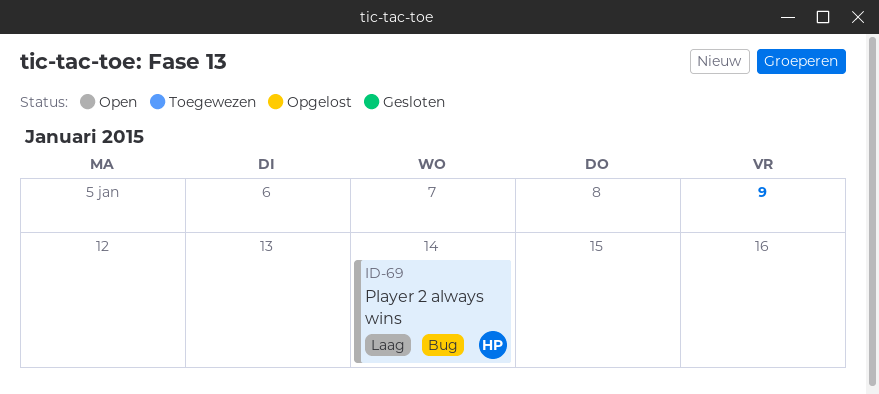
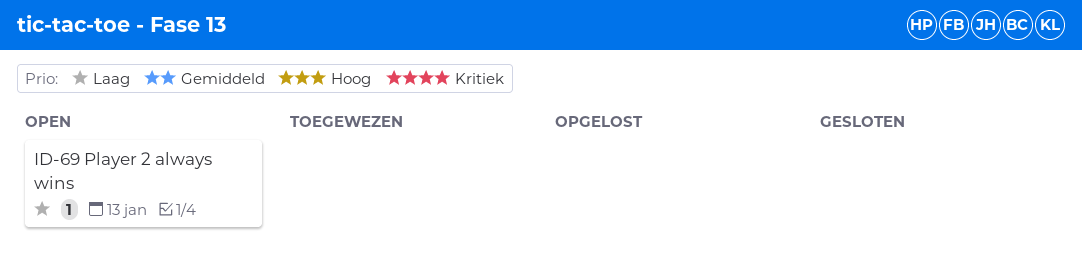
ID-69, due: Jan 14 -> Jan 13

